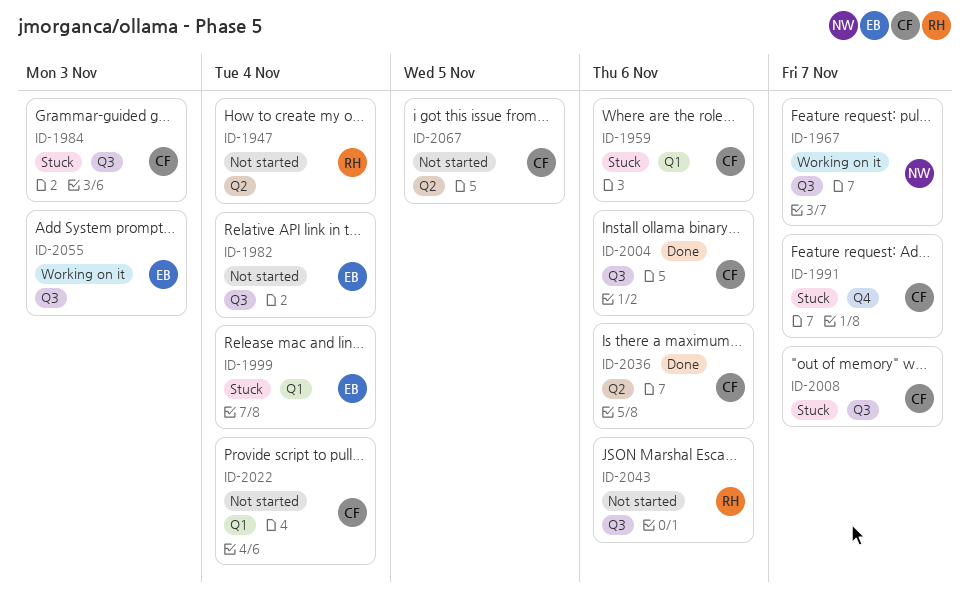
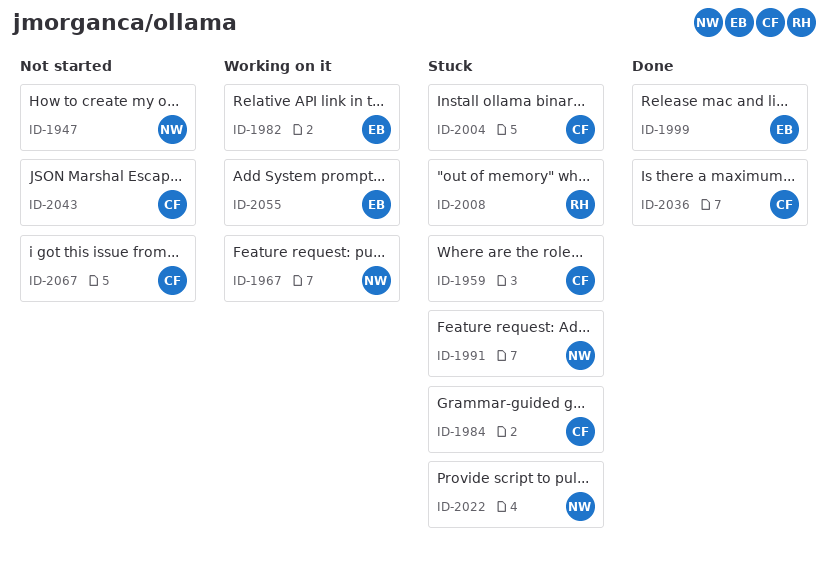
ID-1947, owner: RH -> NW
ID-1982, status: Not started -> Working on it
ID-1991, owner: CF -> NW
ID-1999, status: Stuck -> Done
ID-2004, status: Done -> Stuck
ID-2008, owner: CF -> RH
ID-2022, status: Not started -> Stuck
ID-2022, owner: CF -> NW
ID-2043, owner: RH -> CF

